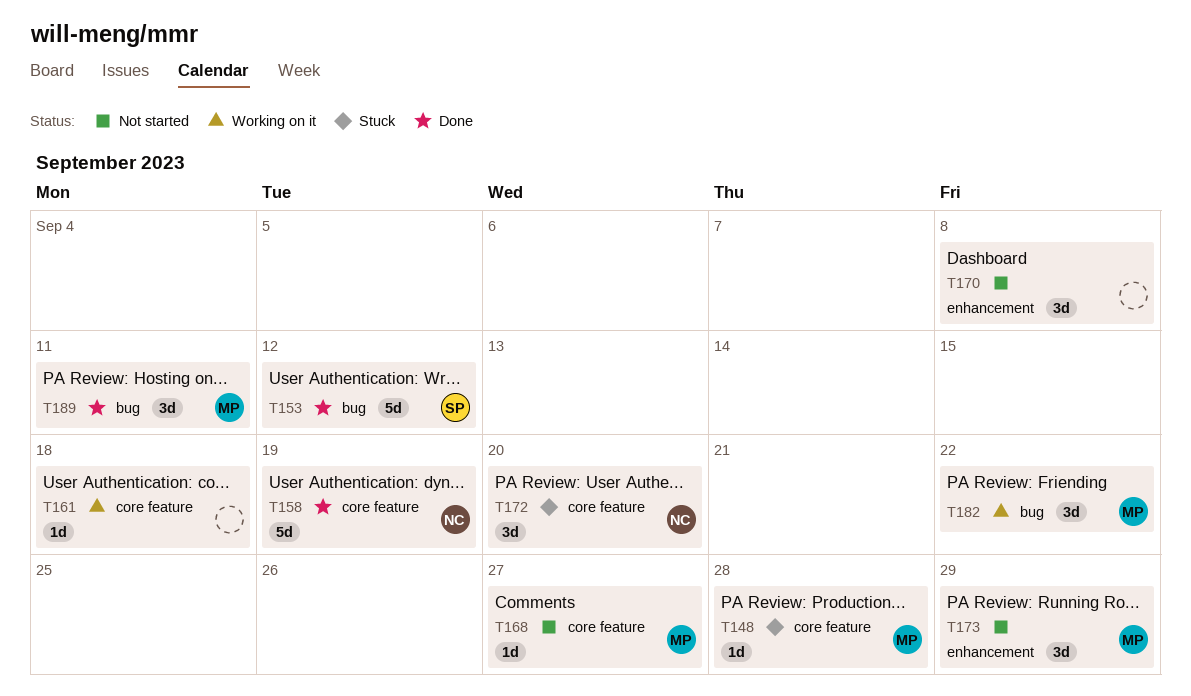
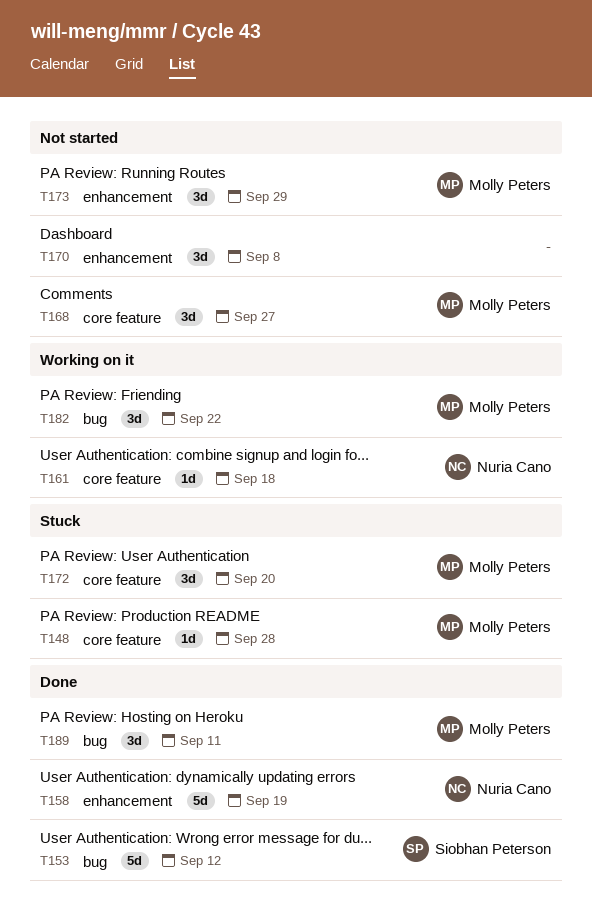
T158, label: core feature -> enhancement
T161, owner: none -> Nuria Cano
T168, estimate: 1d -> 3d
T172, owner: Nuria Cano -> Molly Peters

